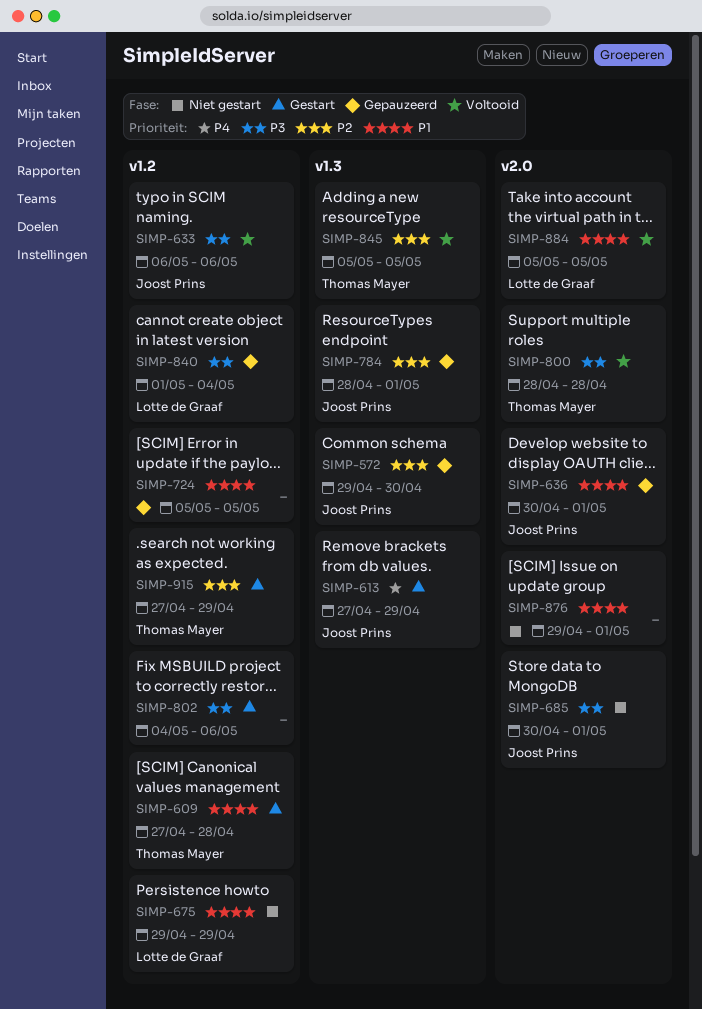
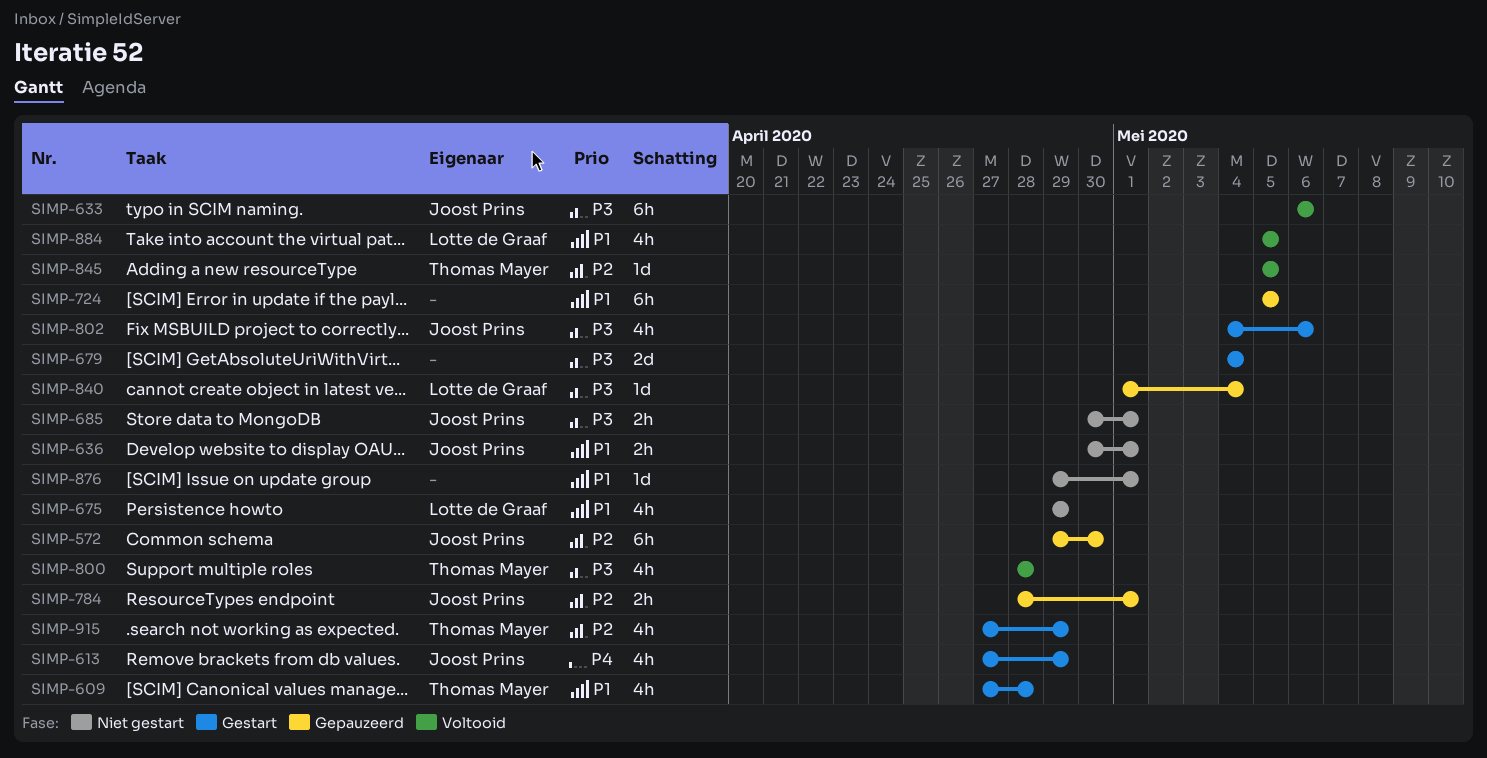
SIMP-636, status: Gepauzeerd -> Niet gestart
SIMP-679: none -> present
SIMP-802, owner: none -> Joost Prins

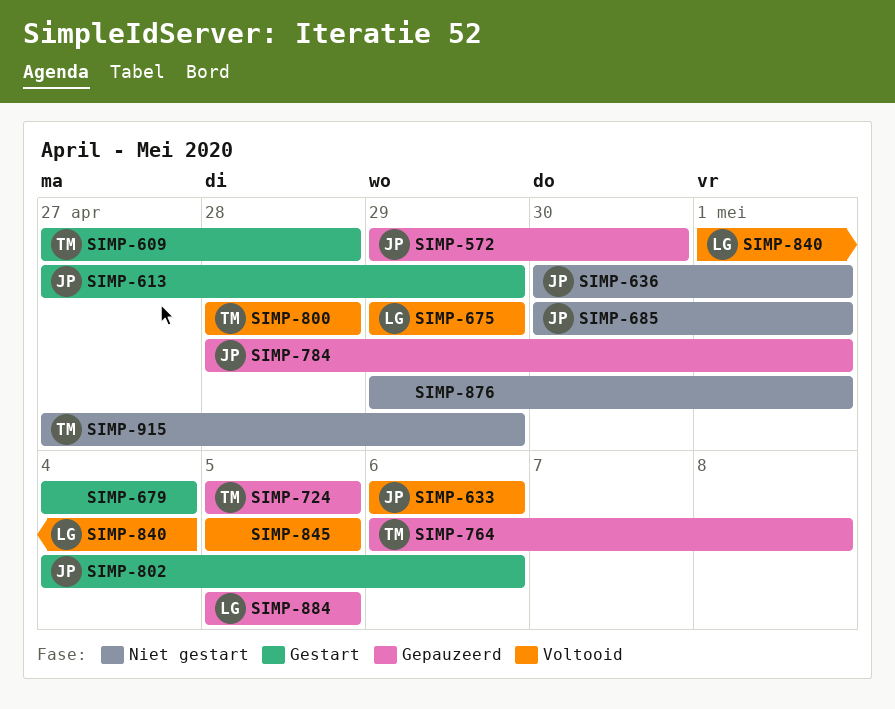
SIMP-675, status: Niet gestart -> Voltooid
SIMP-724, owner: none -> Thomas Mayer
SIMP-764: none -> present
SIMP-840, status: Gepauzeerd -> Voltooid
SIMP-845, owner: Thomas Mayer -> none
SIMP-884, status: Voltooid -> Gepauzeerd
SIMP-915, status: Gestart -> Niet gestart

